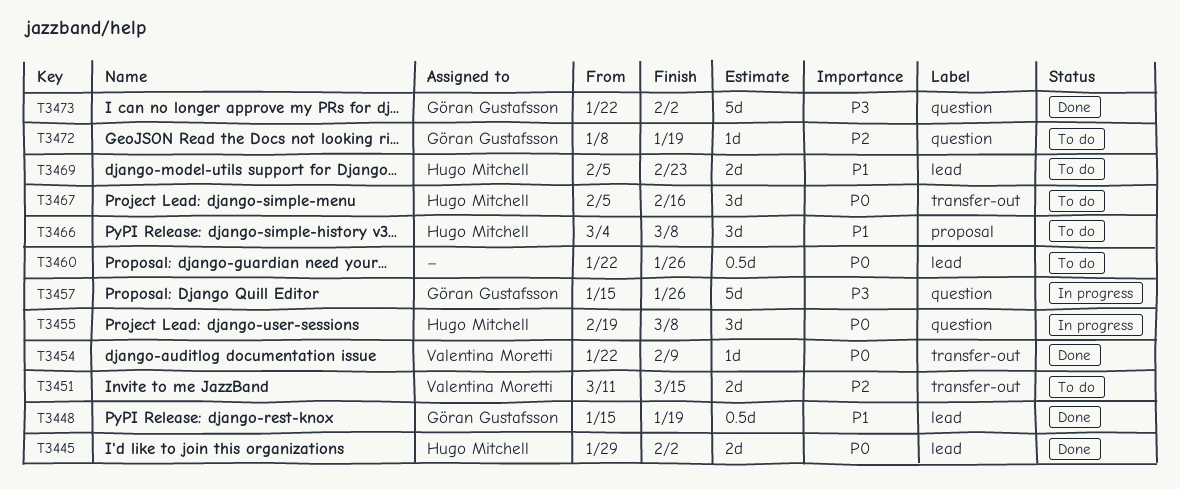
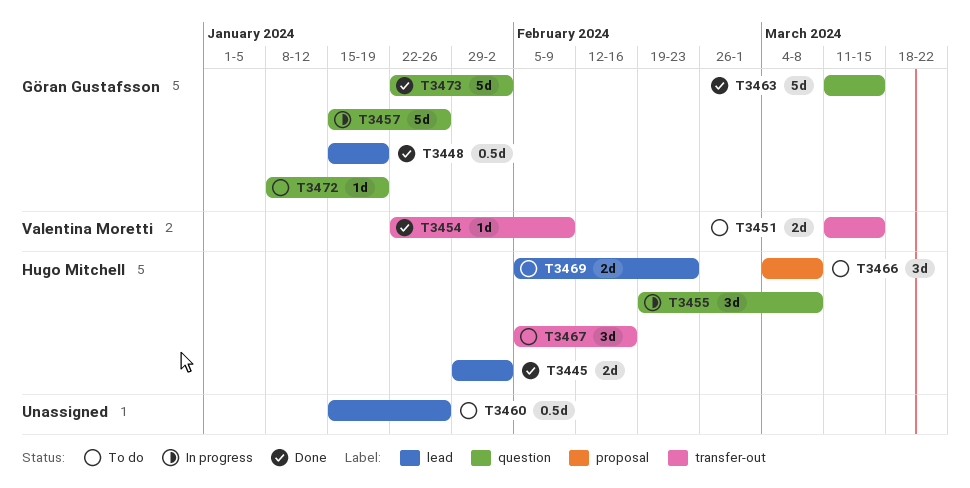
T3460, start: Jan 22 -> Jan 15
T3463: none -> present

